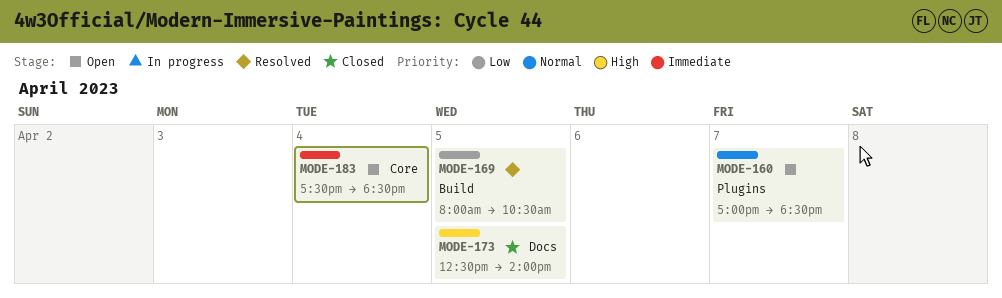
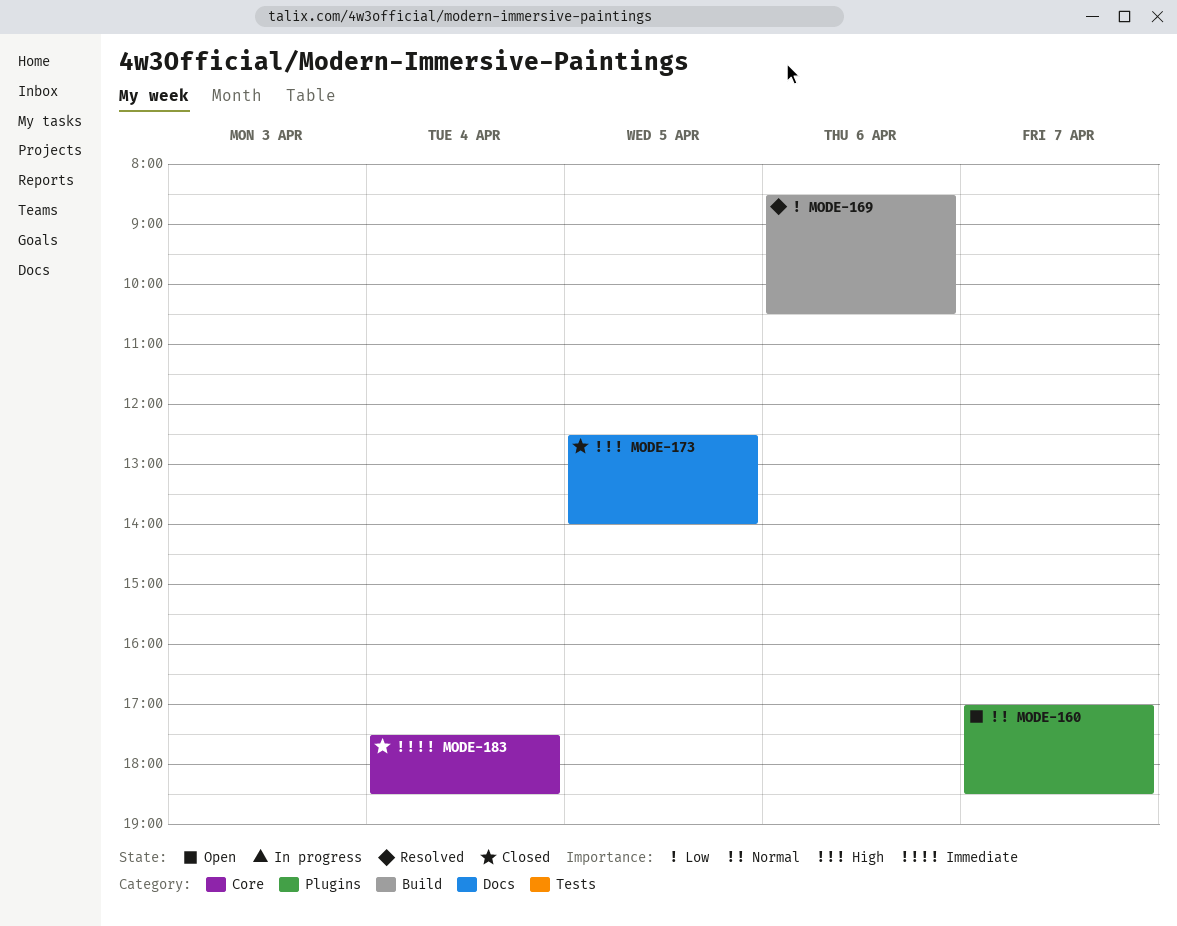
MODE-169, day: Apr 5 -> Apr 6
MODE-169, begins: 08:00 -> 08:30
MODE-183, status: Open -> Closed

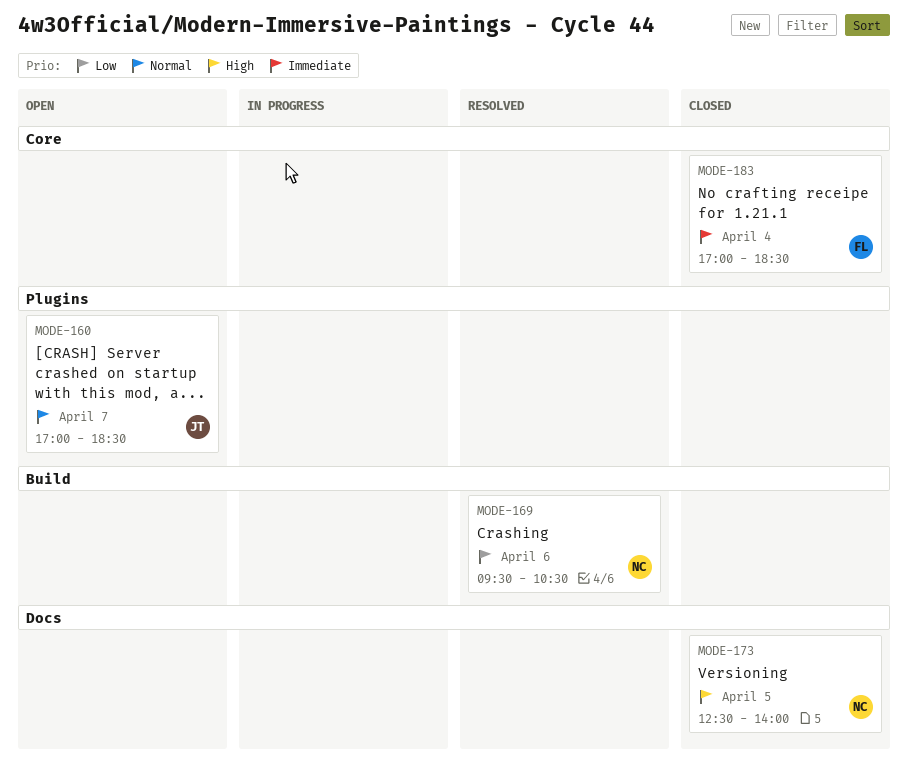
MODE-169, begins: 08:30 -> 09:30
MODE-183, begins: 17:30 -> 17:00

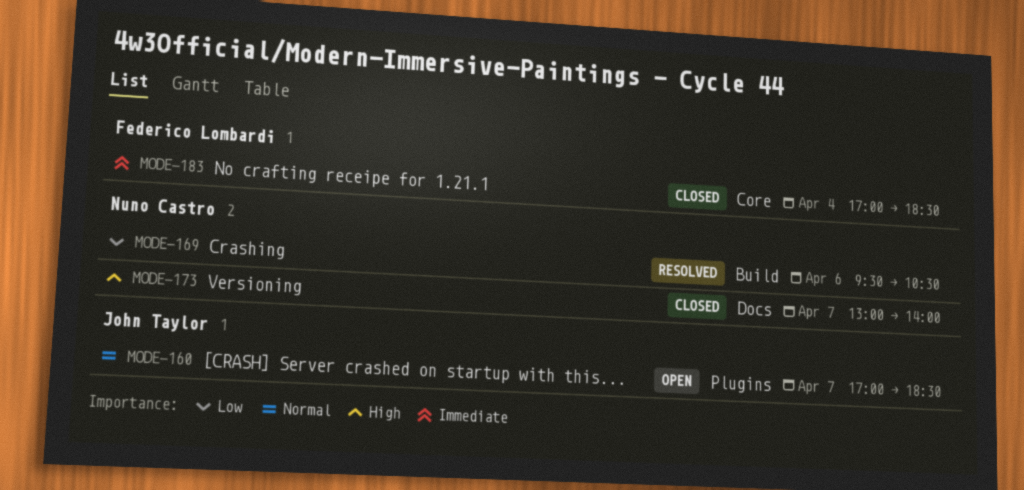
MODE-173, day: Apr 5 -> Apr 7
MODE-173, begins: 12:30 -> 13:00

